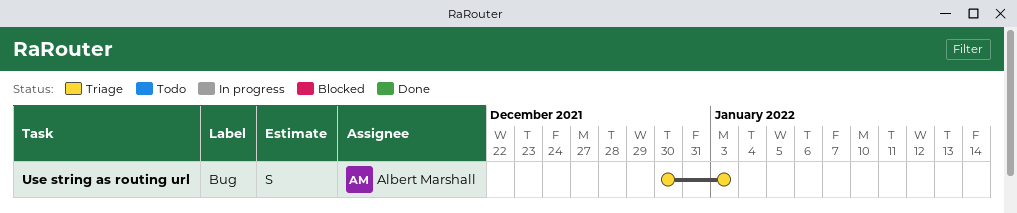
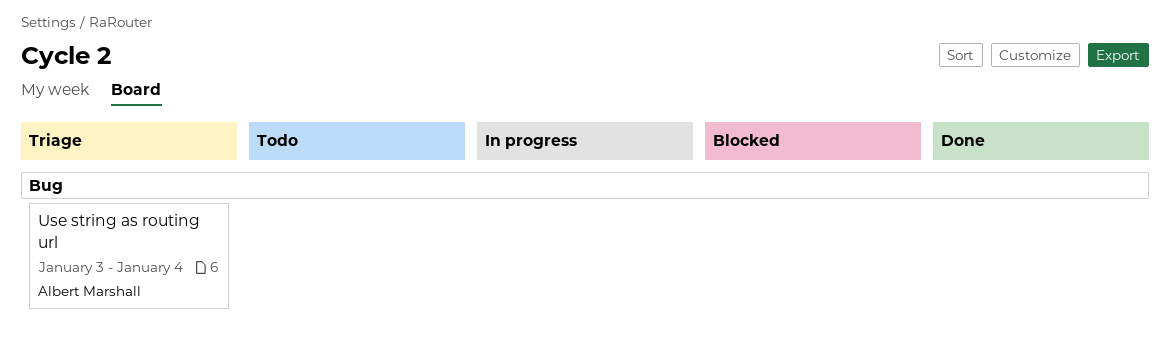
Use string as routing url, start: Dec 30 -> Jan 3
Use string as routing url, due: Jan 3 -> Jan 4

